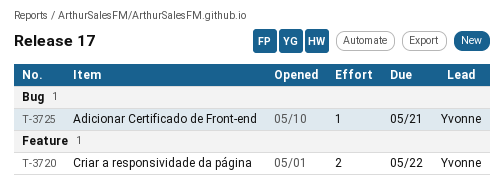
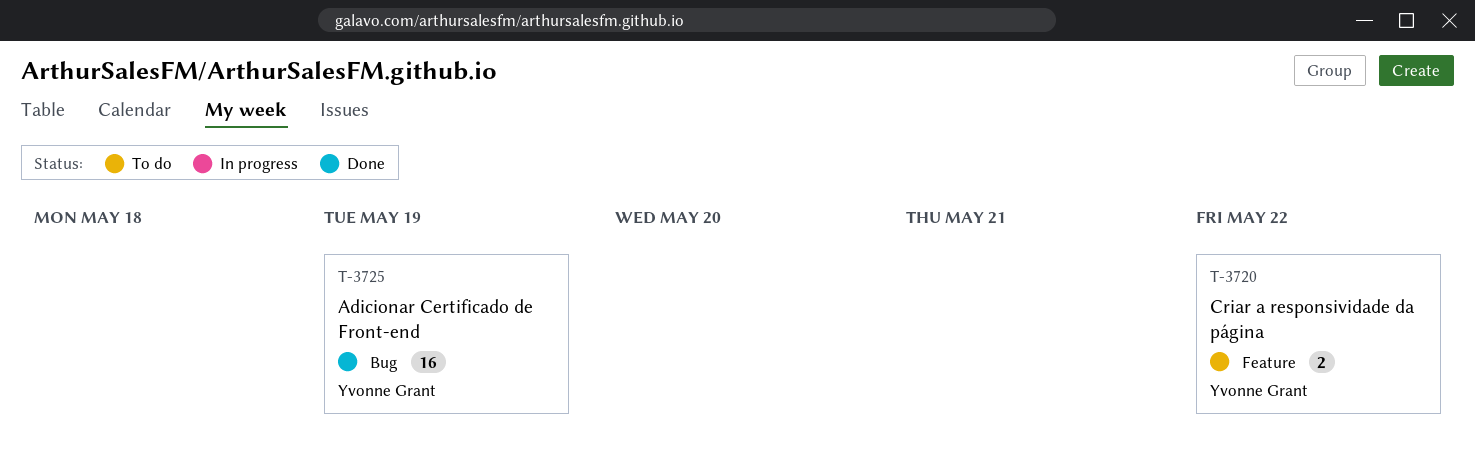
T-3725, estimate: 1 -> 16
T-3725, due: May 21 -> May 19

